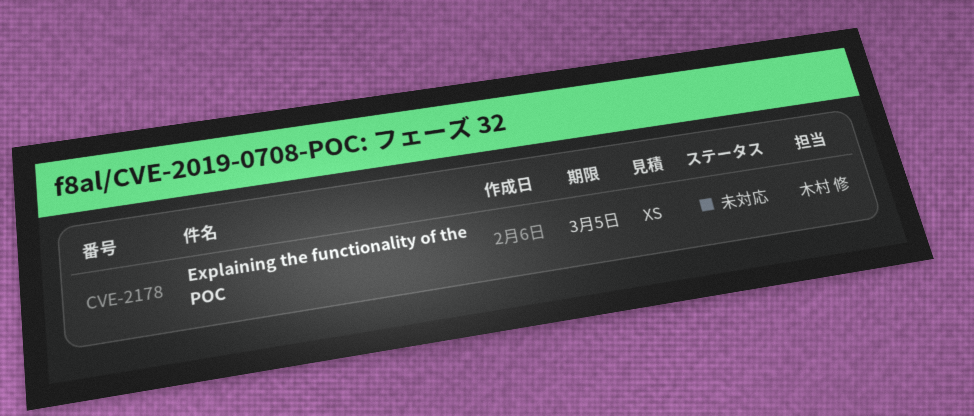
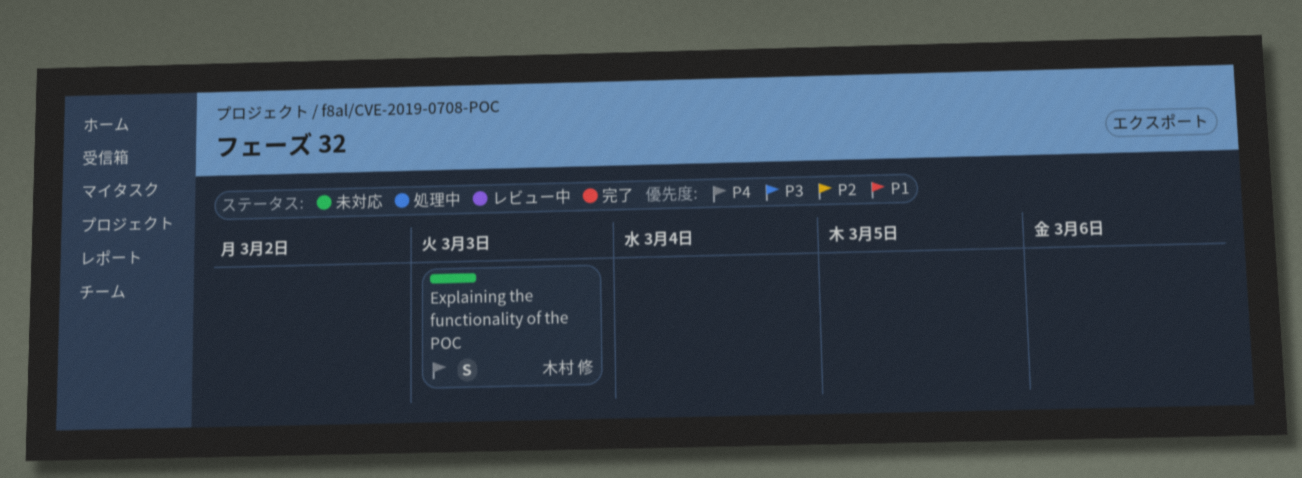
Explaining the functionality of the POC, estimate: XS -> S
Explaining the functionality of the POC, due: Mar 5 -> Mar 3

